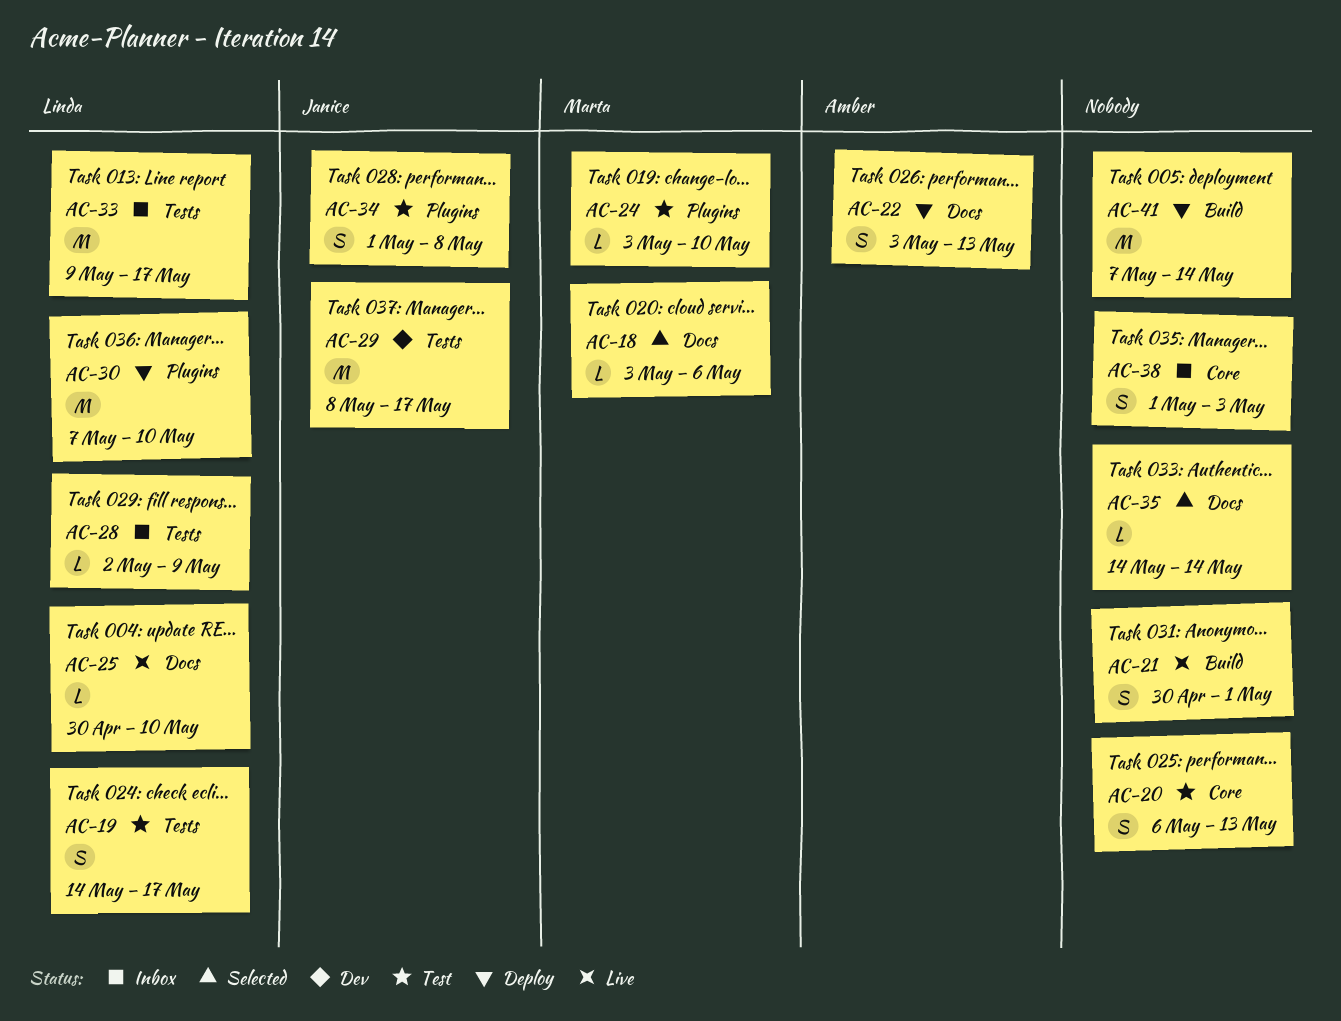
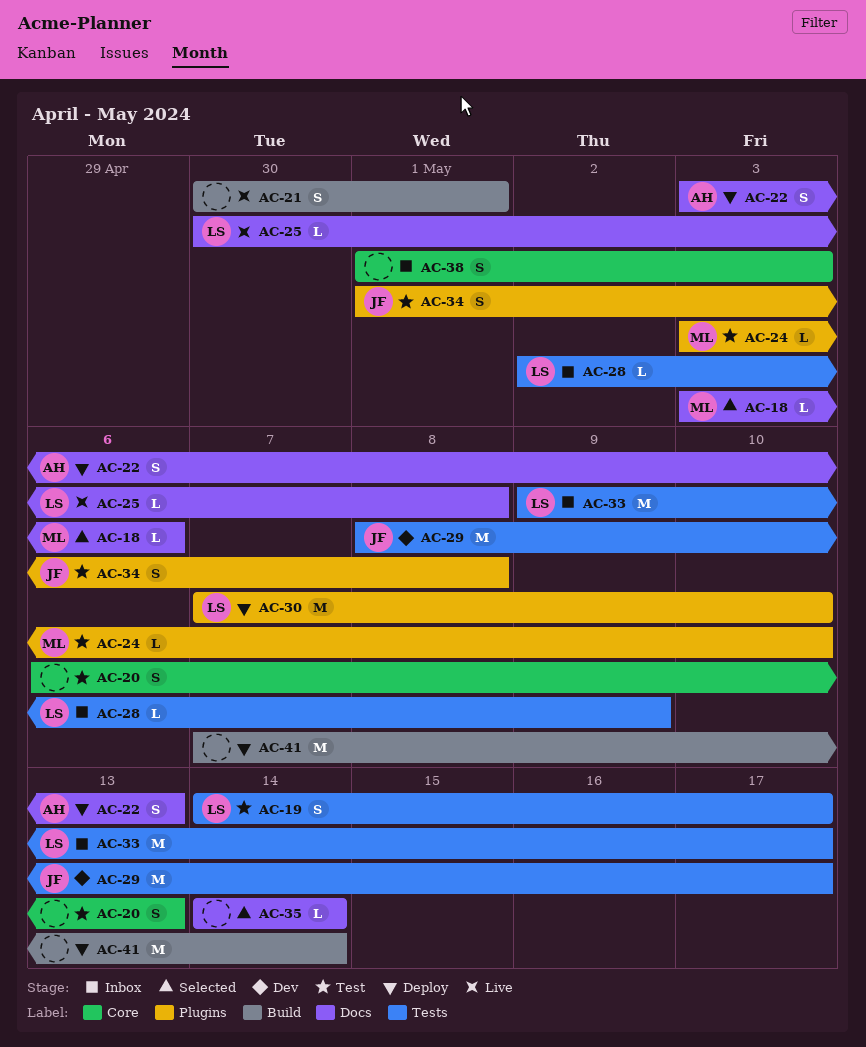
AC-25, due: May 10 -> May 8

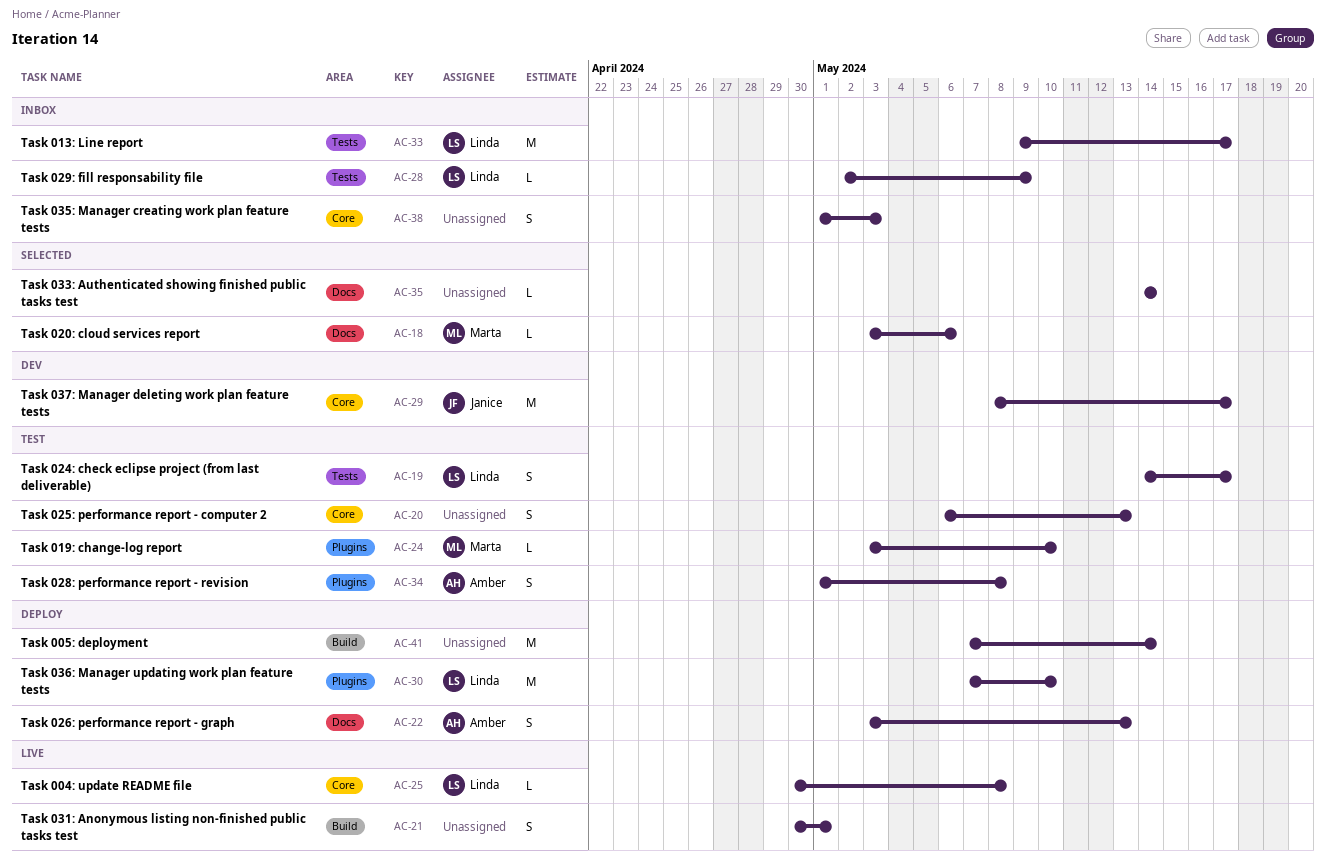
AC-25, label: Docs -> Core
AC-29, label: Tests -> Core
AC-34, owner: Janice -> Amber

